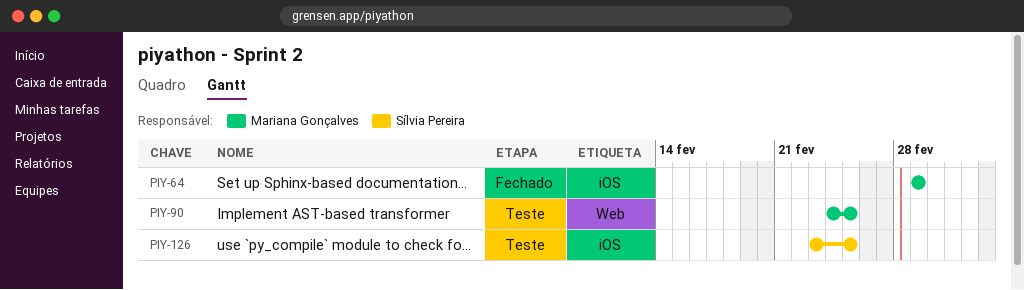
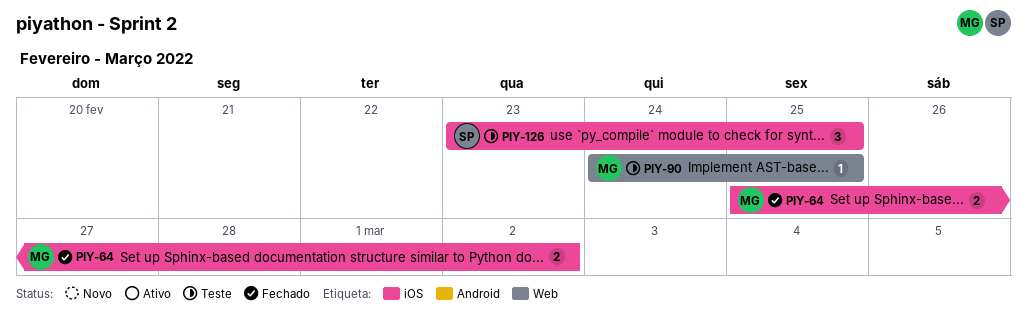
PIY-64, start: Mar 1 -> Feb 25
PIY-64, due: Mar 1 -> Mar 2

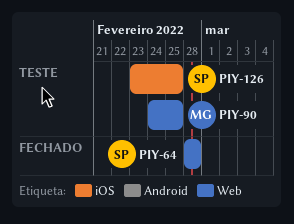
PIY-64, owner: MG -> SP
PIY-64, label: iOS -> Web
PIY-64, start: Feb 25 -> Feb 28
PIY-64, due: Mar 2 -> Feb 28

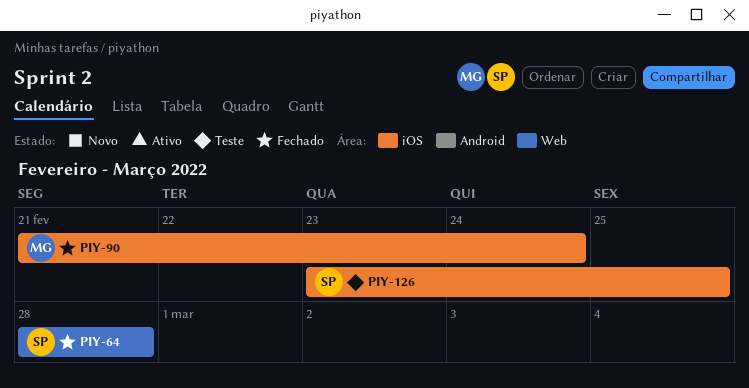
PIY-90, status: Teste -> Fechado
PIY-90, label: Web -> iOS
PIY-90, start: Feb 24 -> Feb 21
PIY-90, due: Feb 25 -> Feb 24

